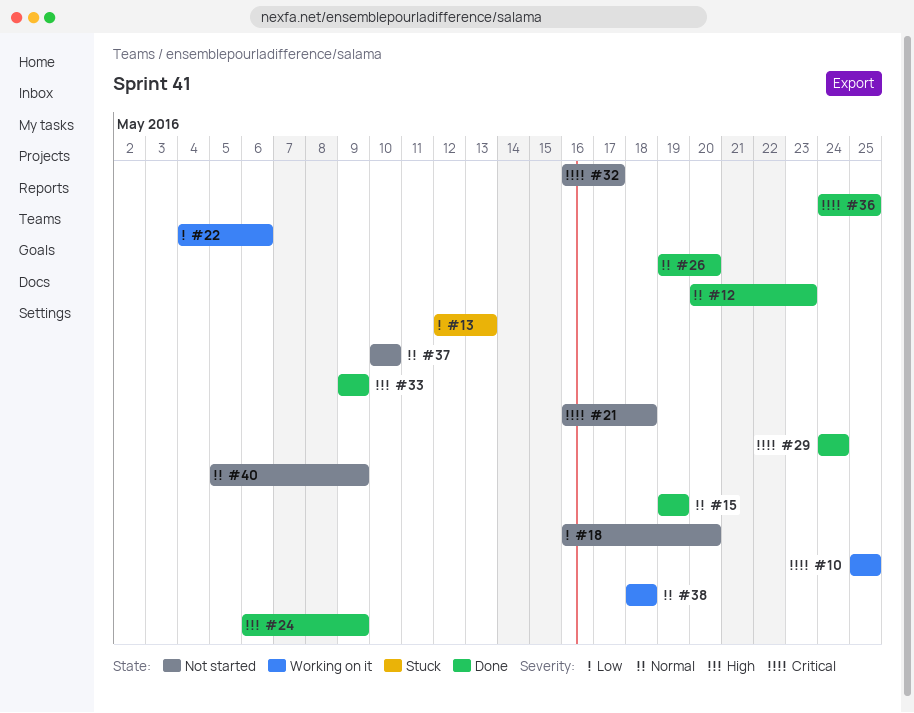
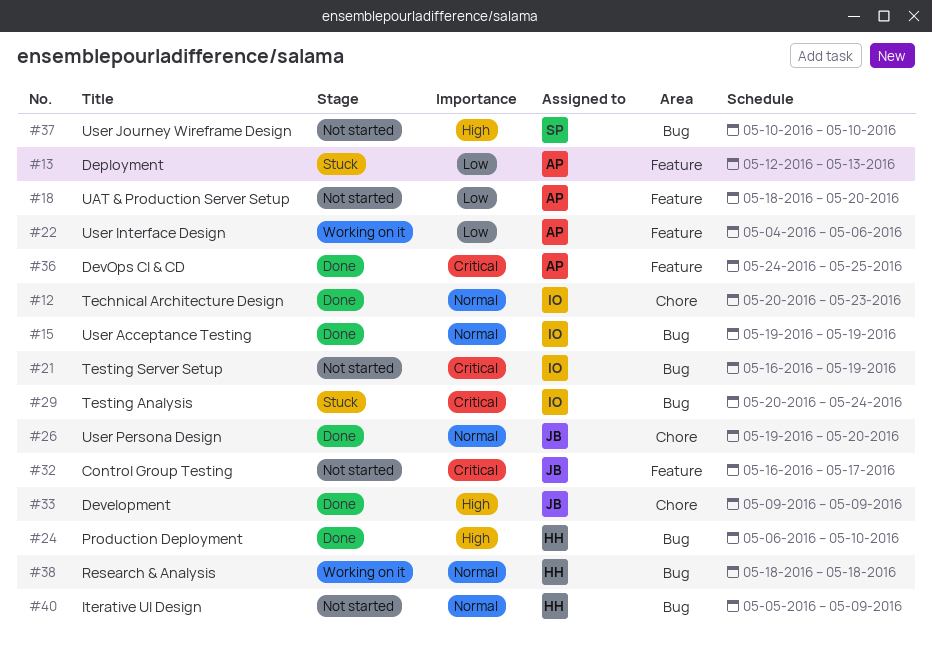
#10: present -> none
#18, start: May 16 -> May 18
#21, due: May 18 -> May 19
#24, due: May 9 -> May 10
#29, status: Done -> Stuck
#29, start: May 24 -> May 20
#37, priority: Normal -> High

